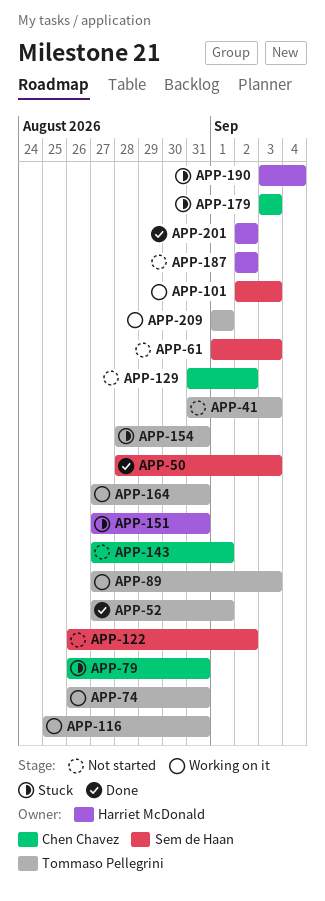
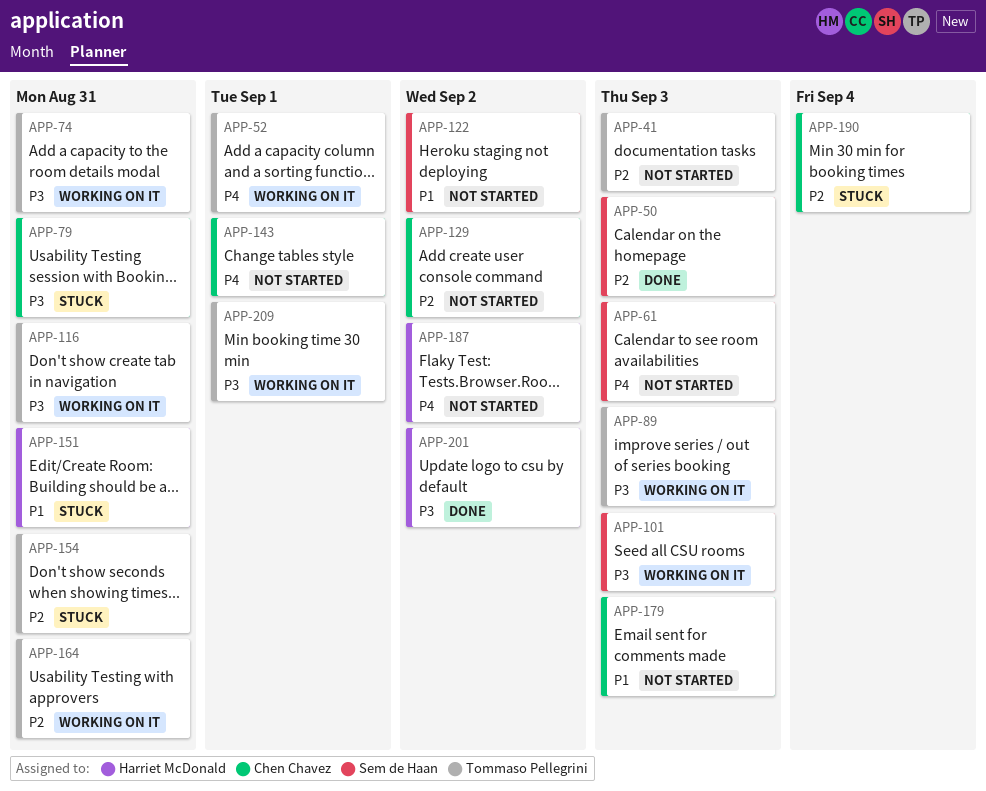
APP-52, status: Done -> Working on it
APP-179, status: Stuck -> Not started
APP-190, owner: Harriet McDonald -> Chen Chavez

